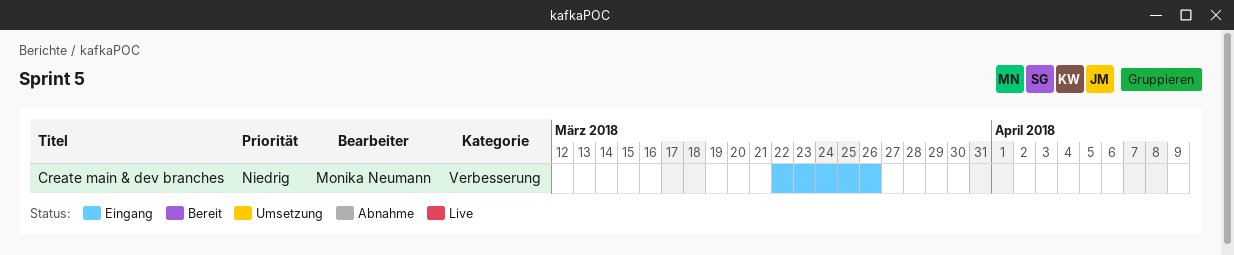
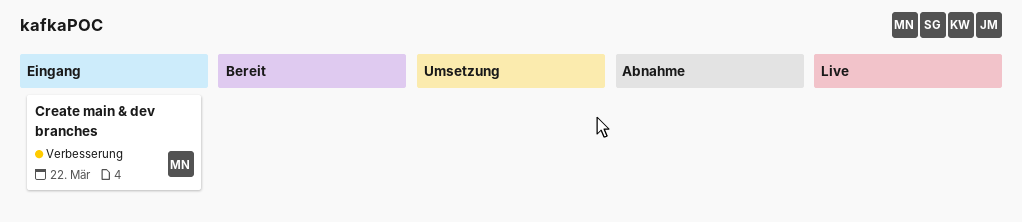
Create main & dev branches, due: Mar 26 -> Mar 22

